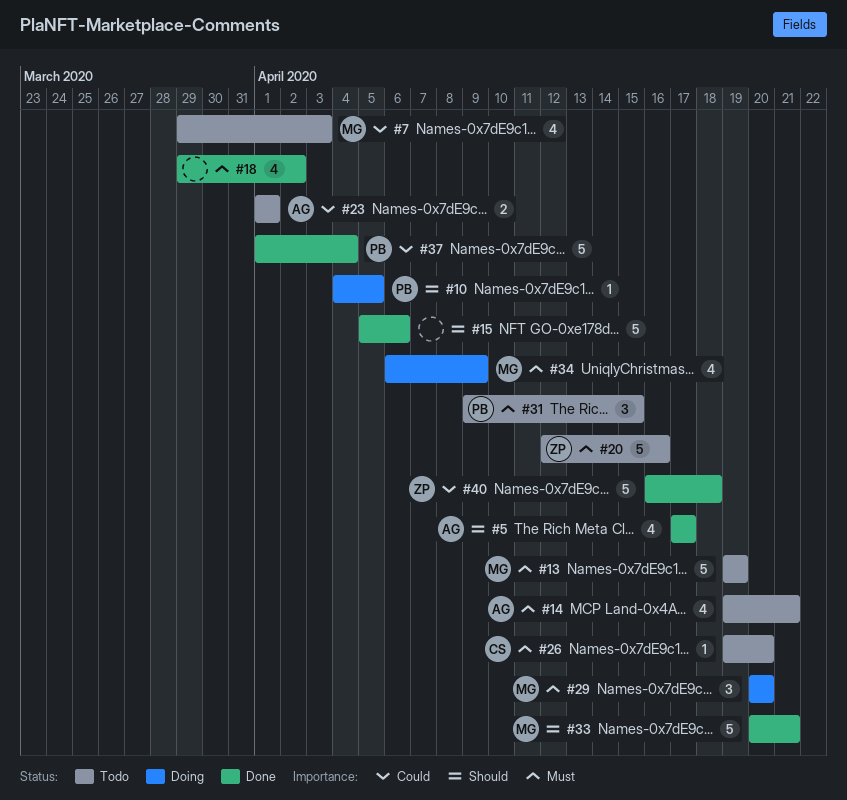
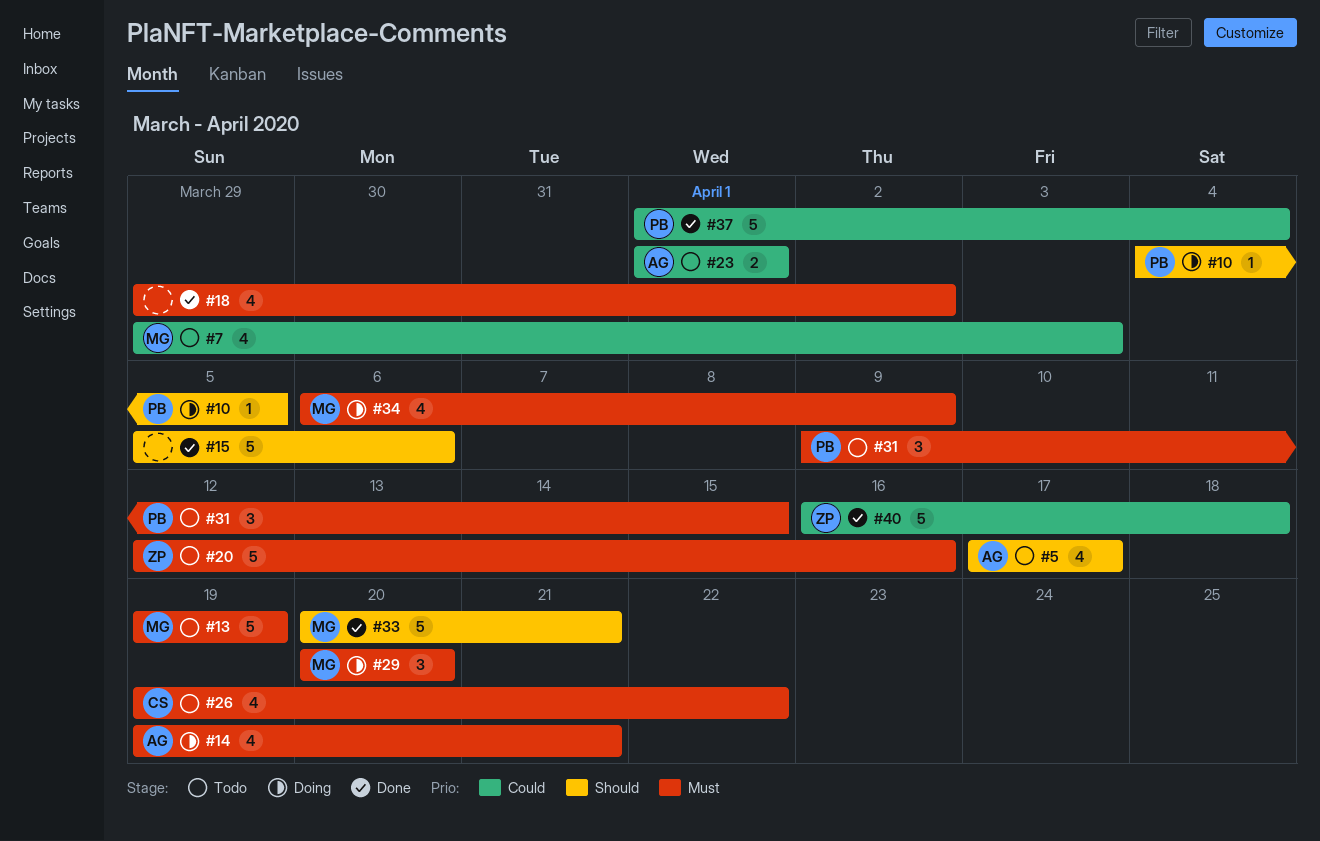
#5, status: Done -> Todo
#14, status: Todo -> Doing
#26, estimate: 1 -> 4
#26, due: Apr 20 -> Apr 22

